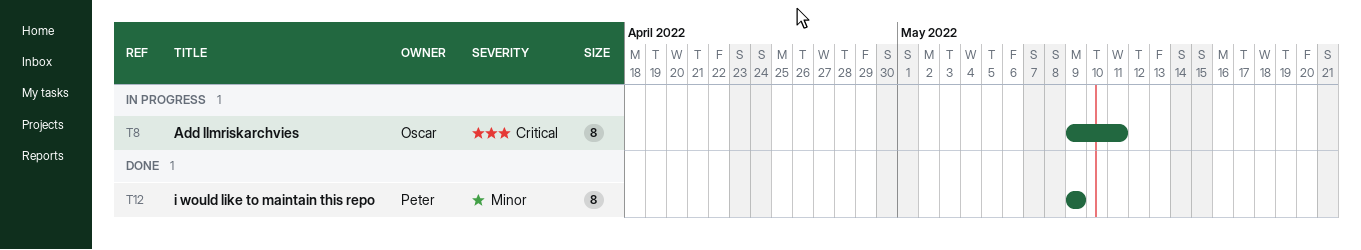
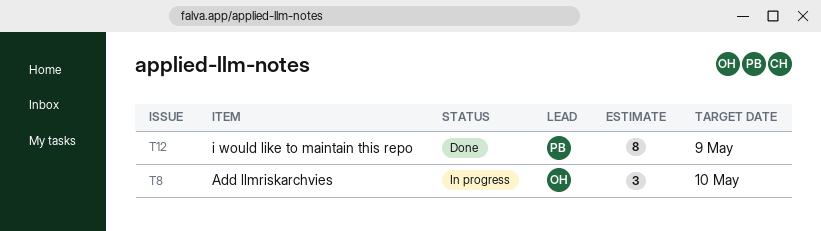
T8, estimate: 8 -> 3
T8, due: May 11 -> May 10

